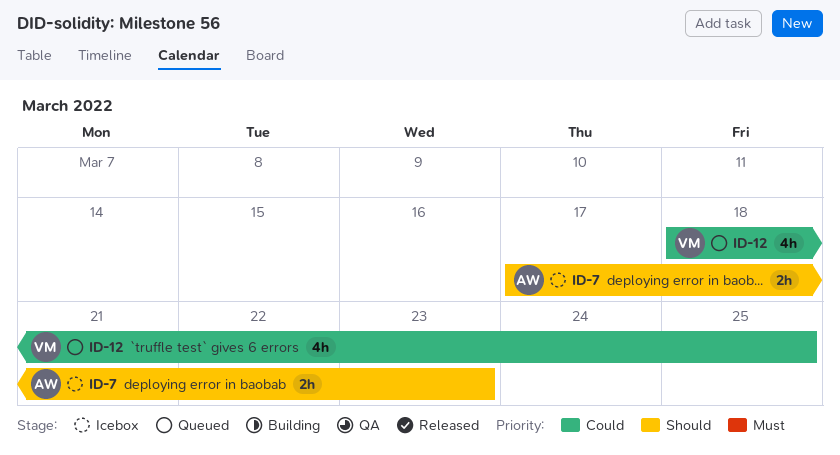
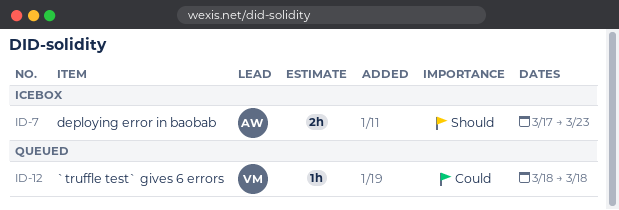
ID-12, estimate: 4h -> 1h
ID-12, due: Mar 25 -> Mar 18

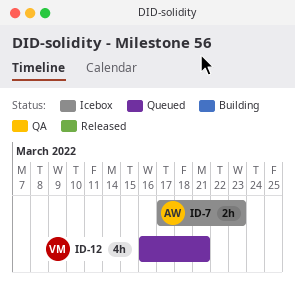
ID-12, estimate: 1h -> 4h
ID-12, start: Mar 18 -> Mar 16
ID-12, due: Mar 18 -> Mar 21

